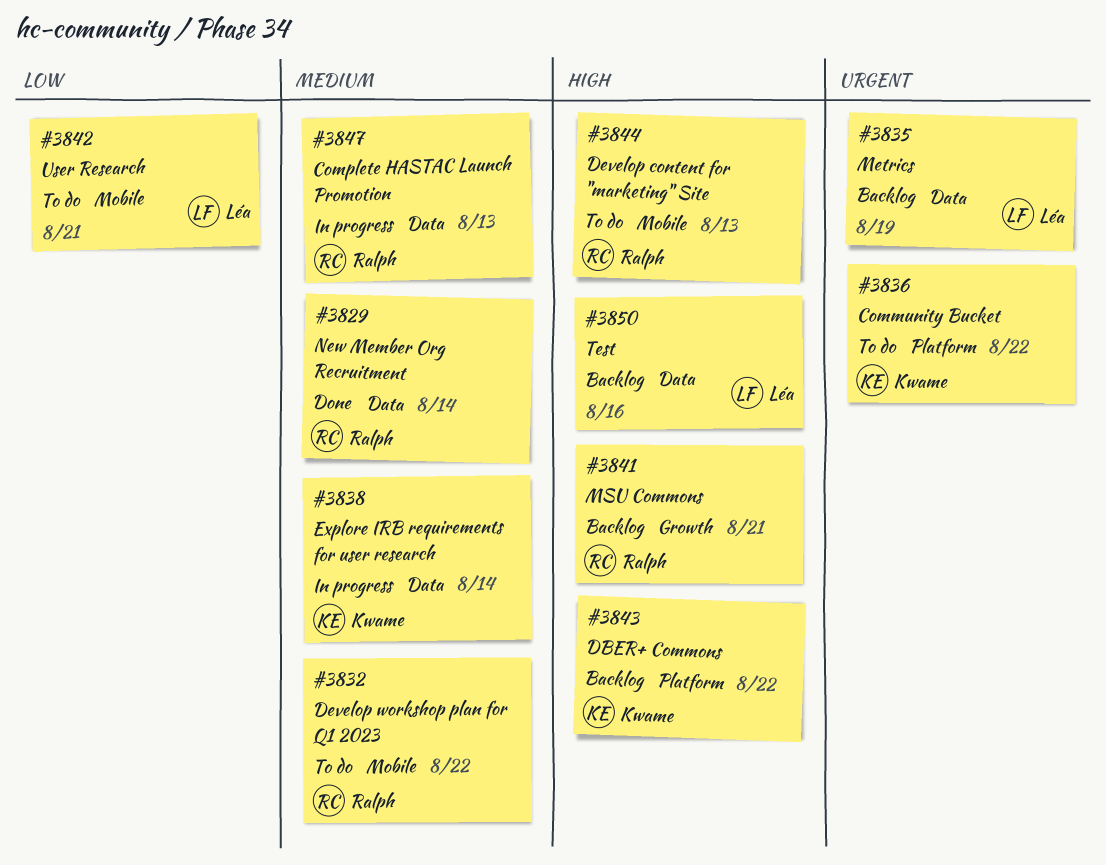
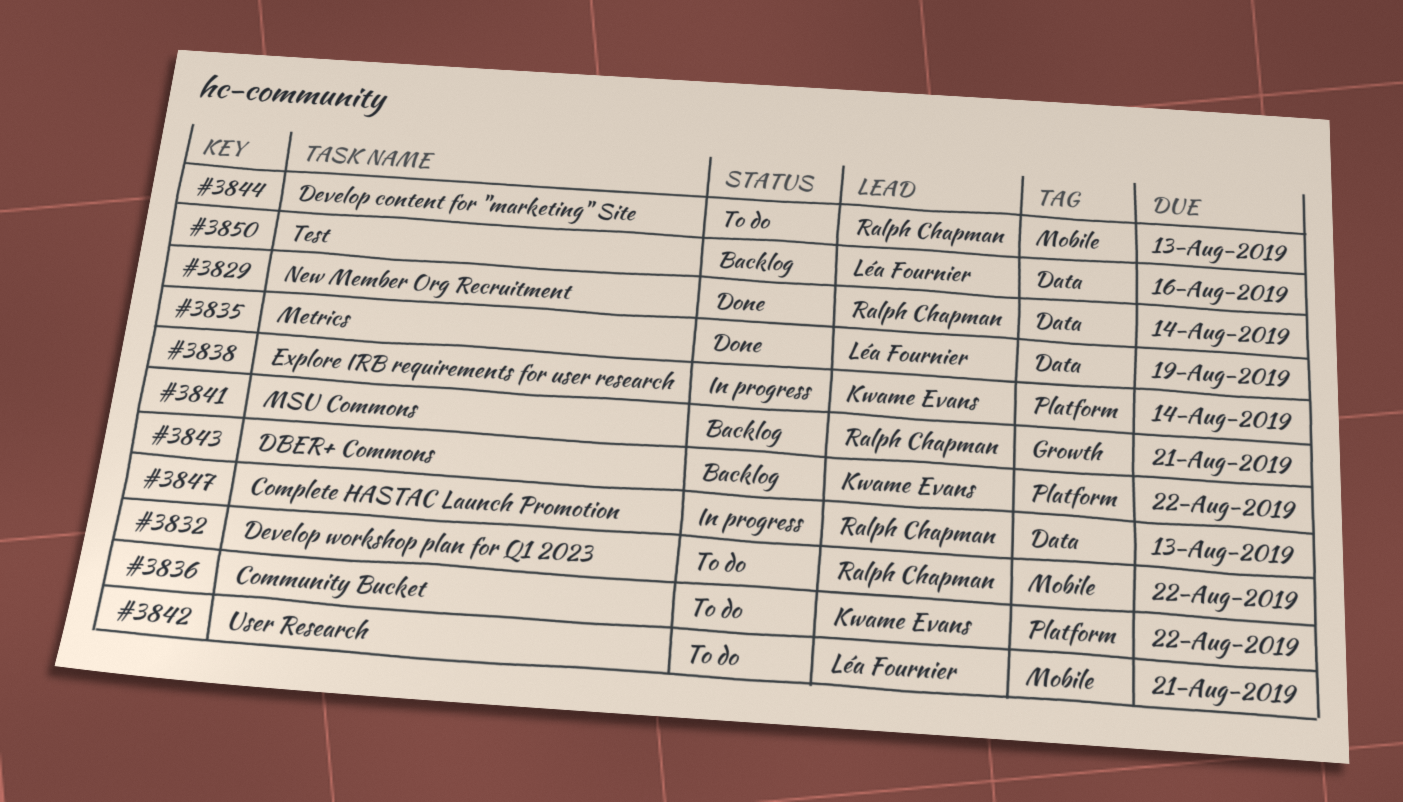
#3835, status: Backlog -> Done
#3838, label: Data -> Platform

